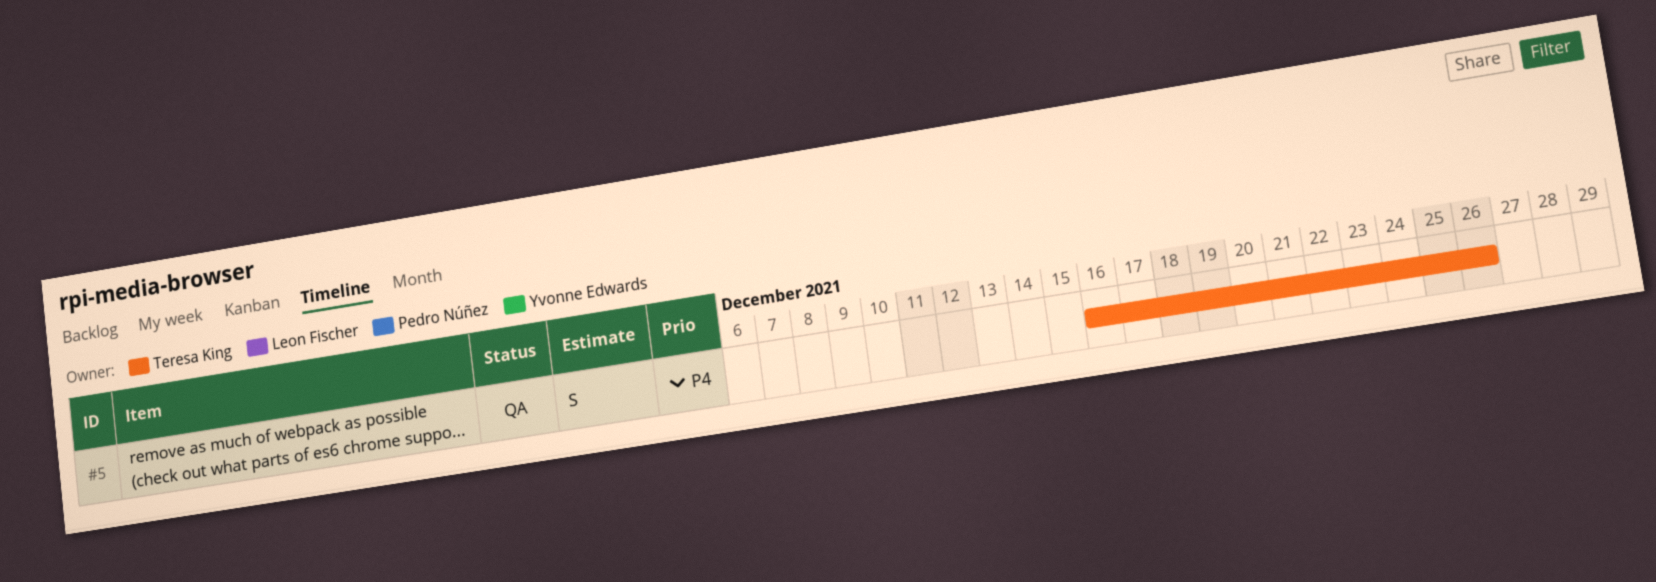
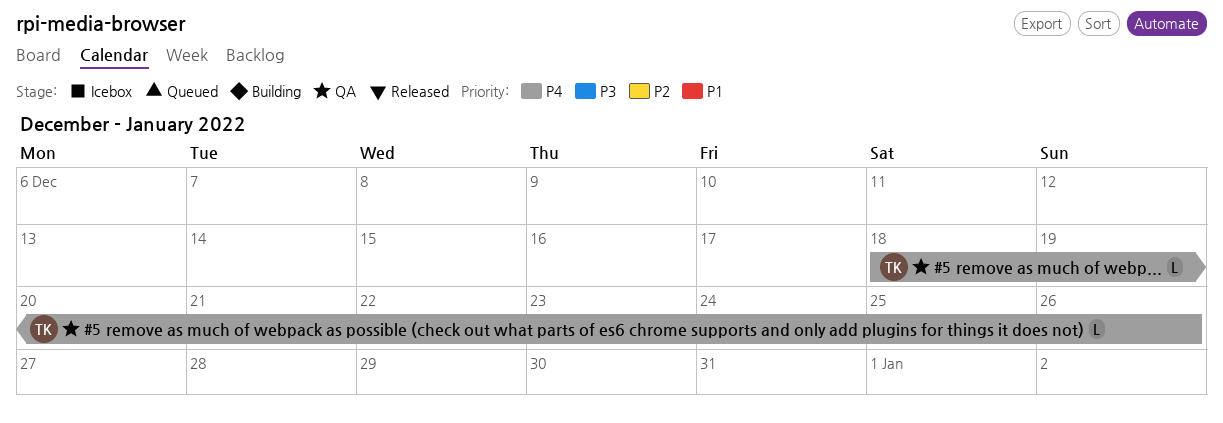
#5, estimate: S -> L
#5, start: Dec 16 -> Dec 18

